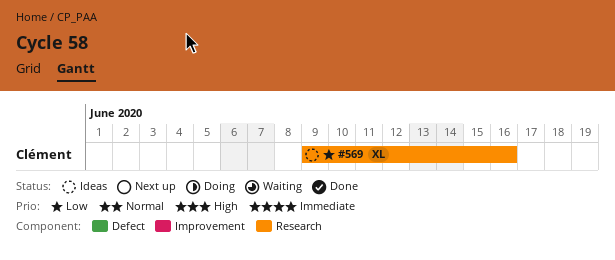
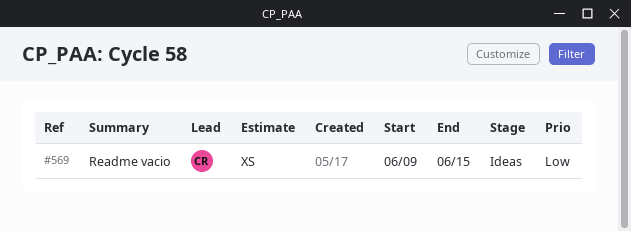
#569, estimate: XL -> XS
#569, due: Jun 16 -> Jun 15

